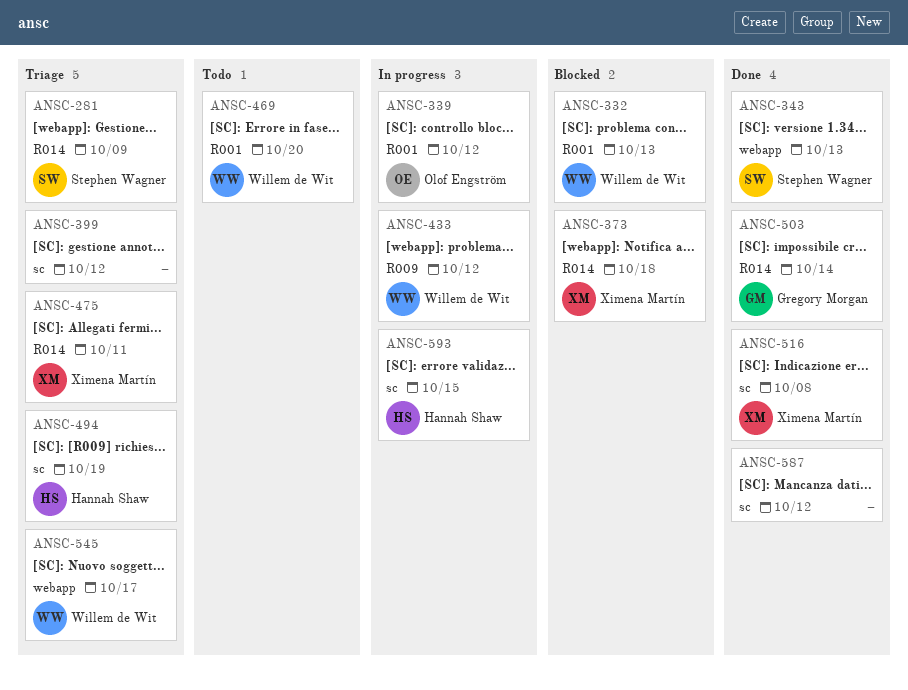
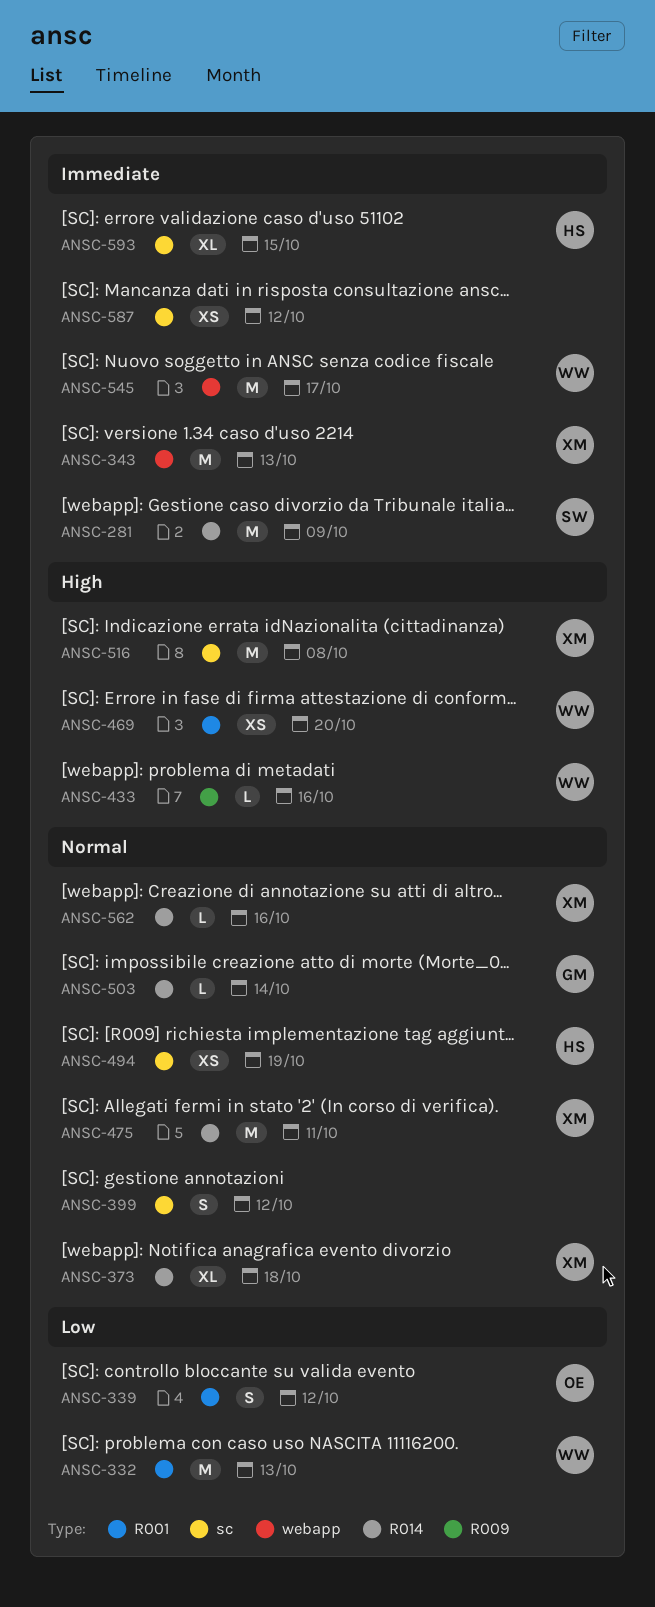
ANSC-343, owner: Stephen Wagner -> Ximena Martín
ANSC-433, due: Oct 12 -> Oct 16
ANSC-562: none -> present

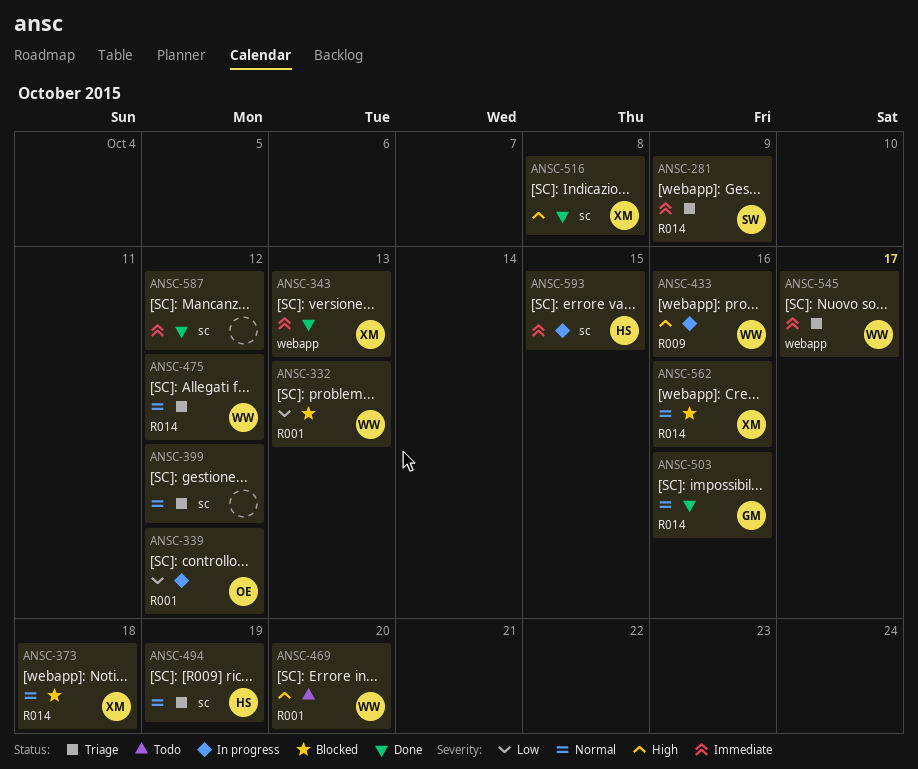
ANSC-475, owner: XM -> WW
ANSC-475, due: Oct 11 -> Oct 12
ANSC-503, due: Oct 14 -> Oct 16

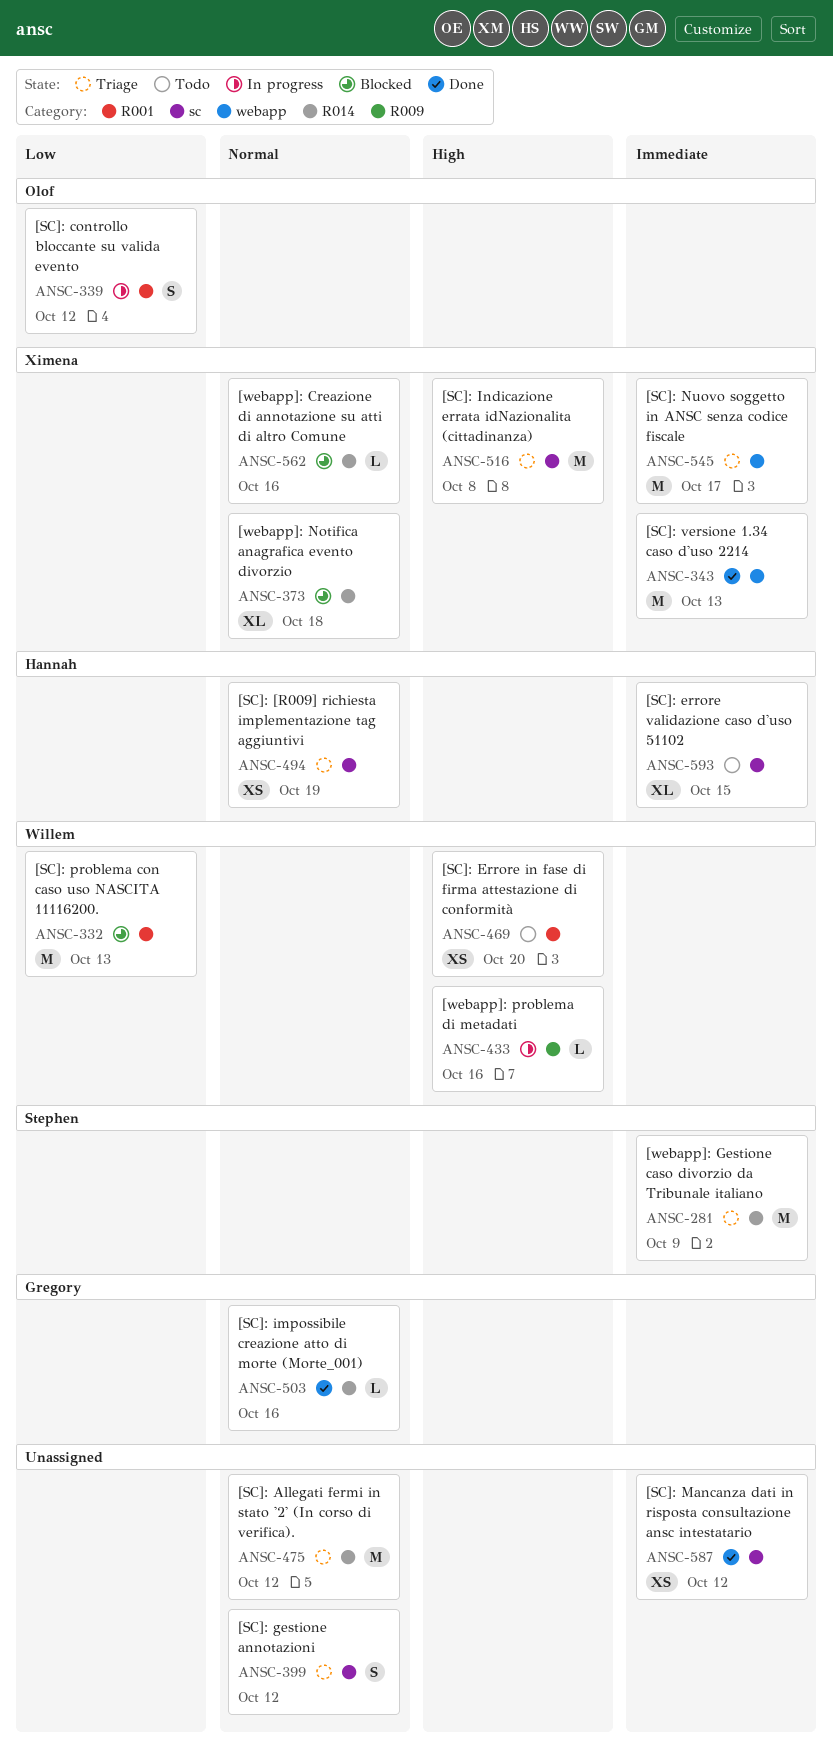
ANSC-475, owner: Willem -> none
ANSC-516, status: Done -> Triage
ANSC-545, owner: Willem -> Ximena
ANSC-593, status: In progress -> Todo

